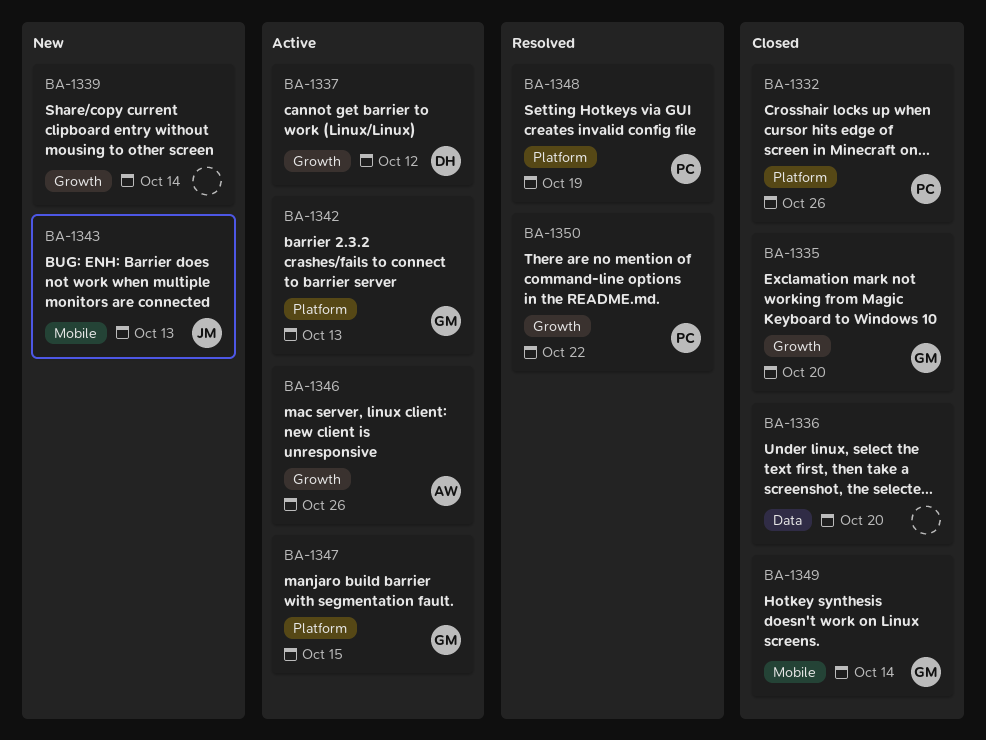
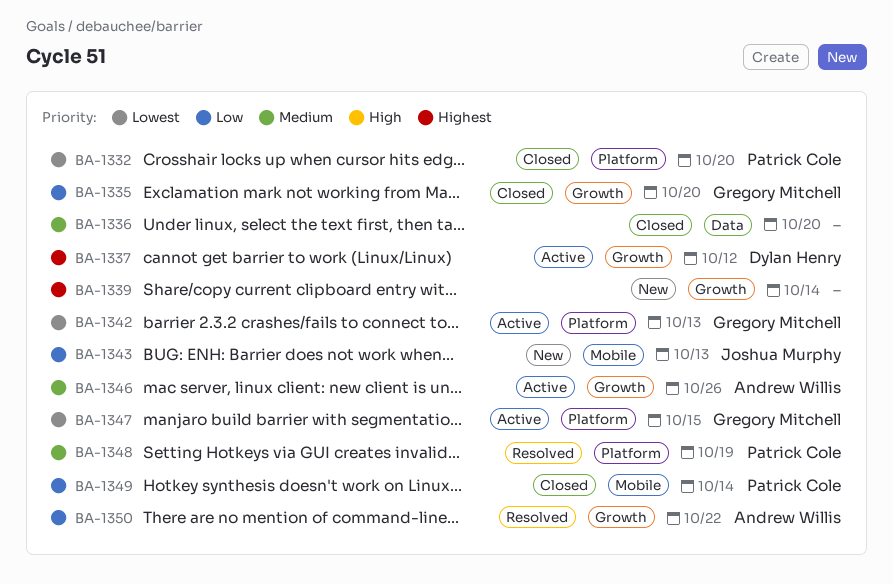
BA-1332, due: Oct 26 -> Oct 20
BA-1349, owner: Gregory Mitchell -> Patrick Cole
BA-1350, owner: Patrick Cole -> Andrew Willis

